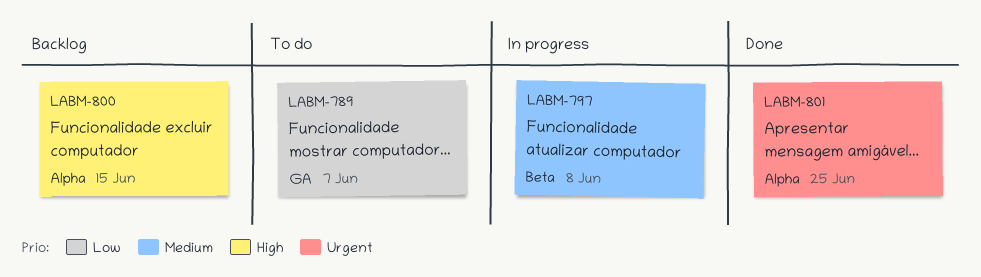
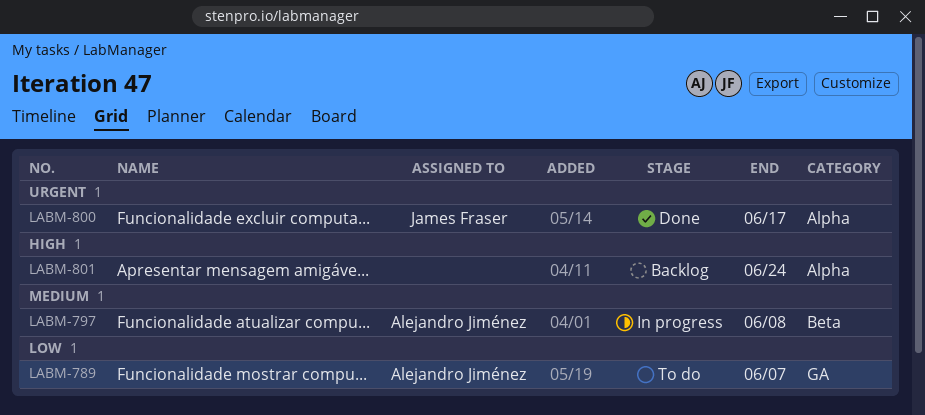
LABM-800, status: Backlog -> Done
LABM-800, priority: High -> Urgent
LABM-800, due: Jun 15 -> Jun 17
LABM-801, status: Done -> Backlog
LABM-801, priority: Urgent -> High
LABM-801, due: Jun 25 -> Jun 24

